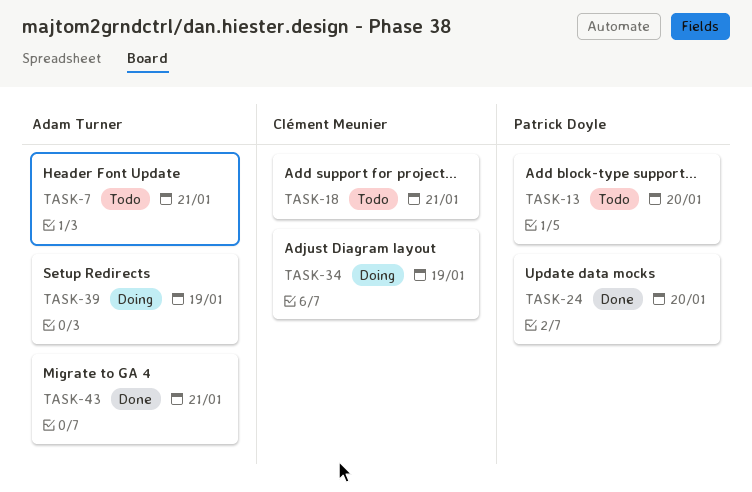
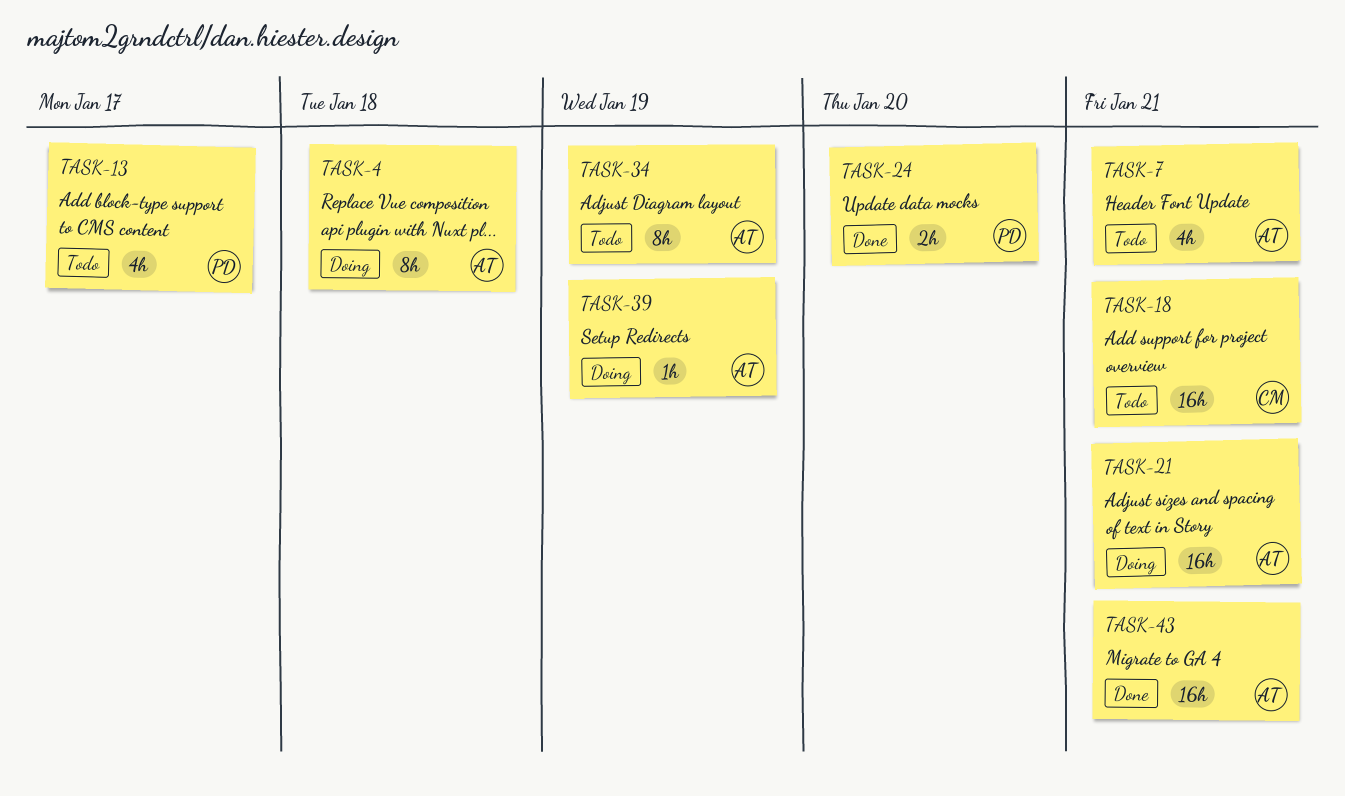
TASK-4: none -> present
TASK-13, due: Jan 20 -> Jan 17
TASK-21: none -> present
TASK-34, status: Doing -> Todo
TASK-34, owner: Clément Meunier -> Adam Turner

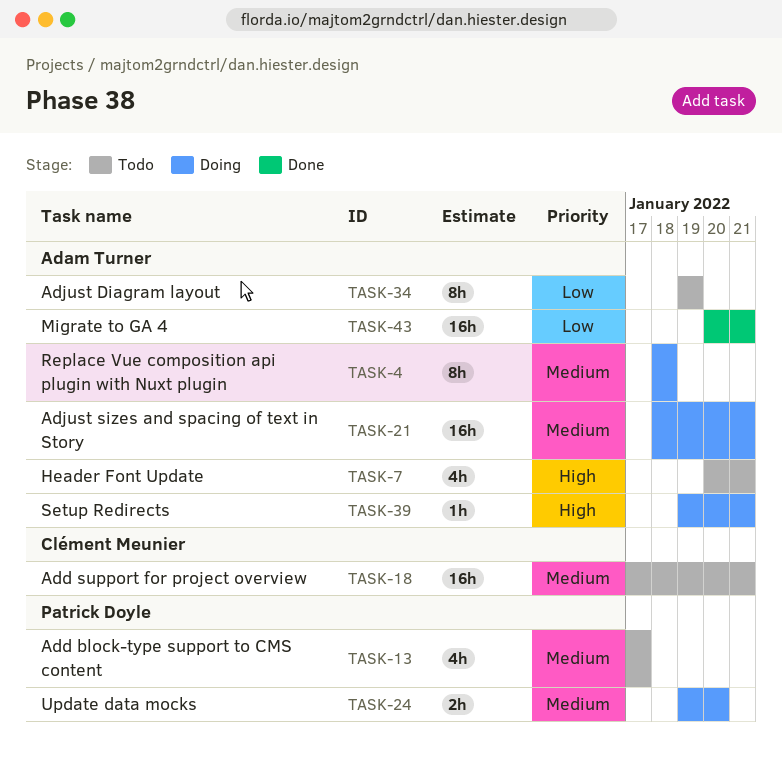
TASK-24, status: Done -> Doing
TASK-39, due: Jan 19 -> Jan 21

